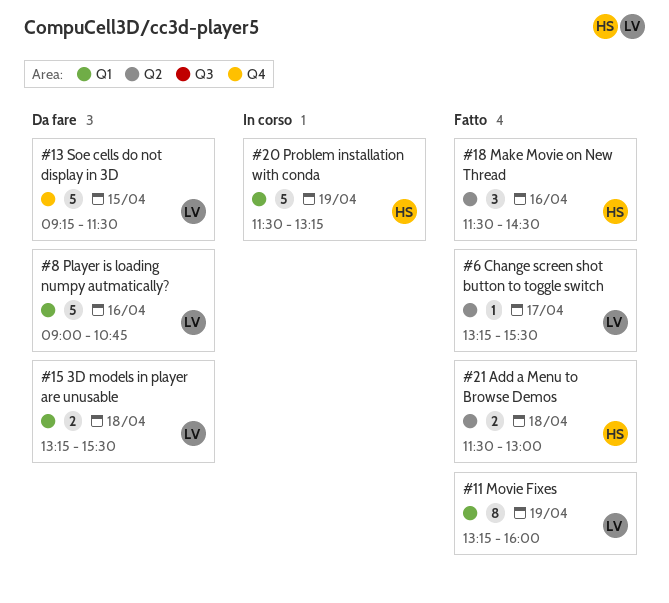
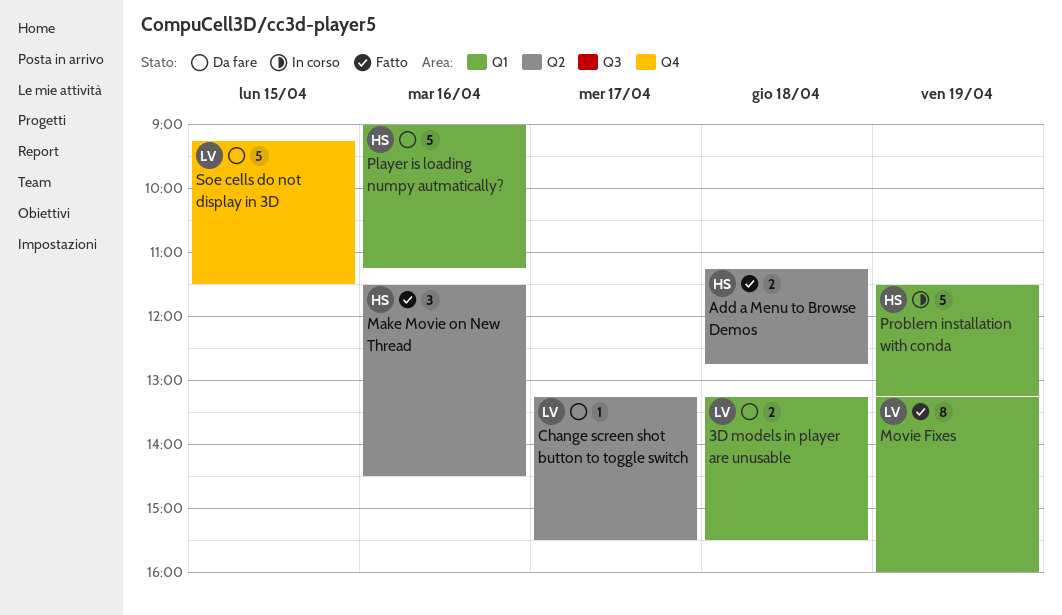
Add a Menu to Browse Demos, begins: 11:30 -> 11:15
Add a Menu to Browse Demos, ends: 13:00 -> 12:45
Change screen shot button to toggle switch, status: Fatto -> Da fare
Player is loading numpy autmatically?, owner: LV -> HS
Player is loading numpy autmatically?, ends: 10:45 -> 11:15

